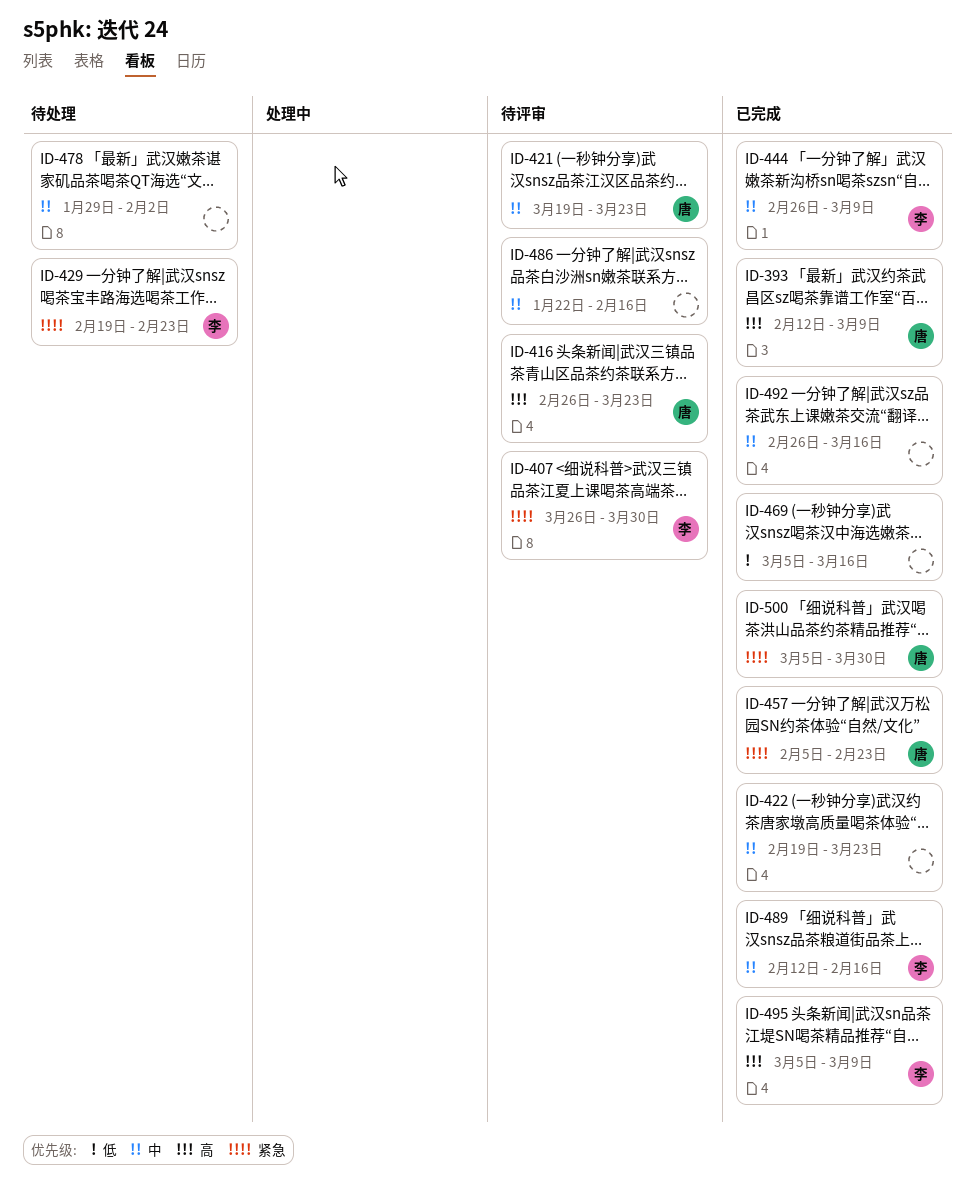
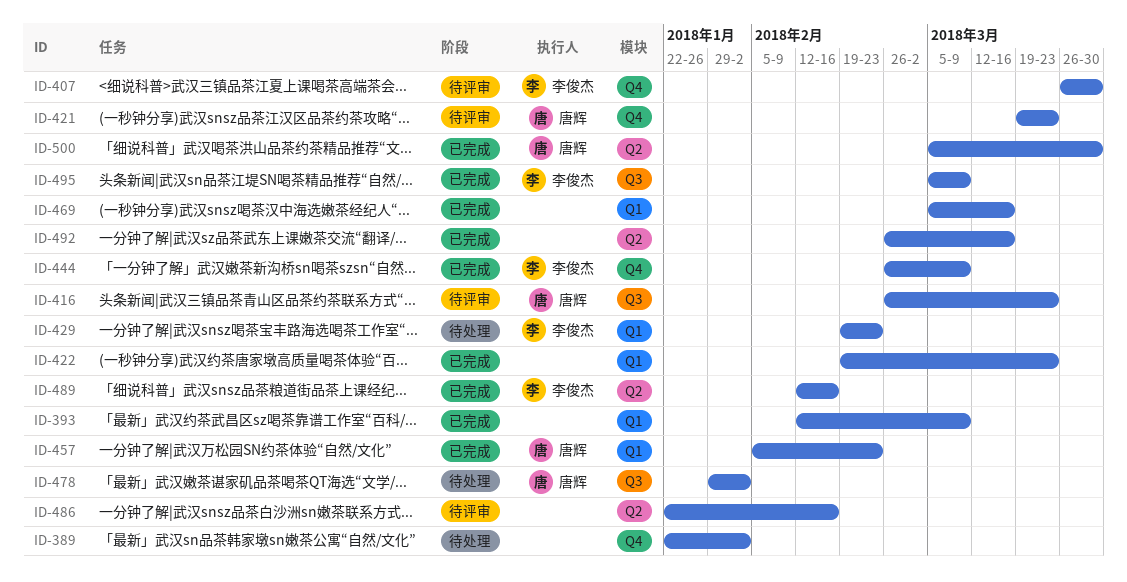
ID-389: none -> present
ID-393, owner: 唐辉 -> none
ID-478, owner: none -> 唐辉

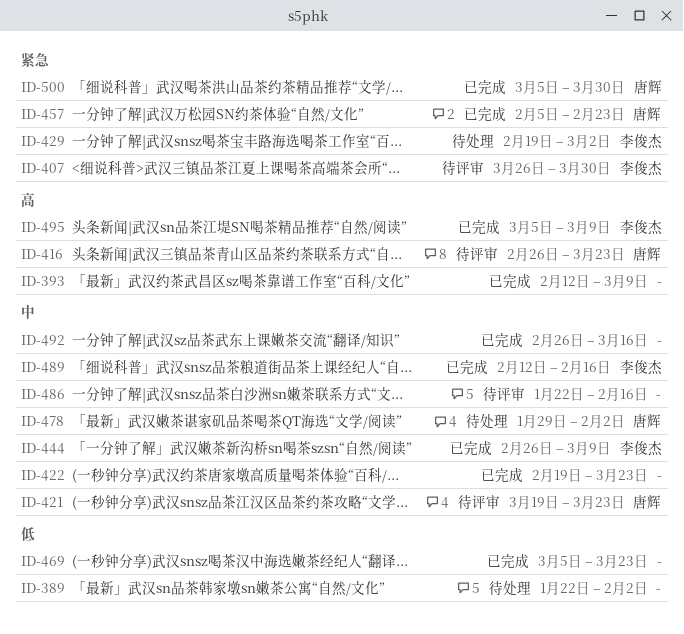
ID-429, due: Feb 23 -> Mar 2
ID-469, due: Mar 16 -> Mar 23

